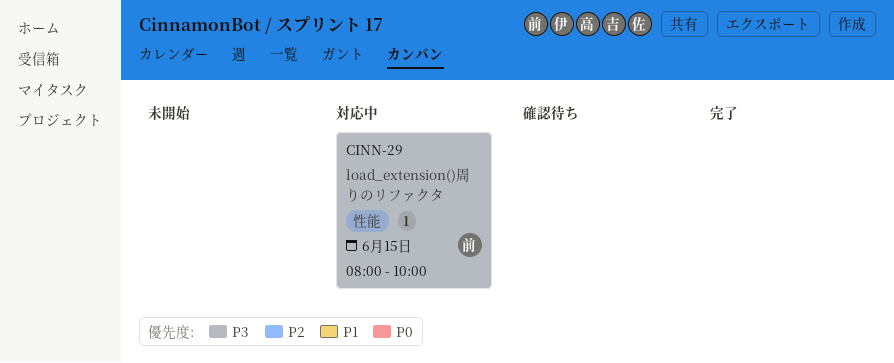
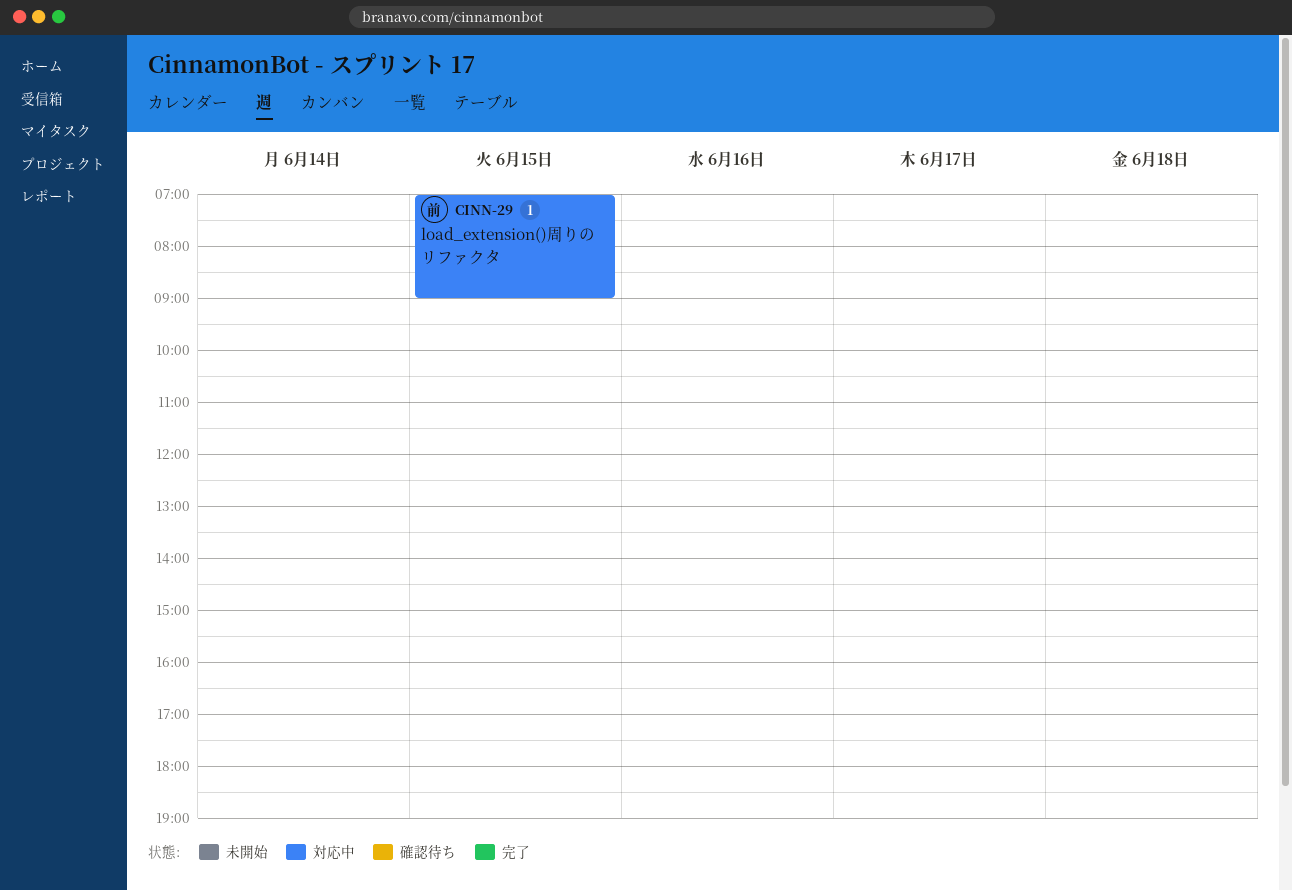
CINN-29, begins: 08:00 -> 07:00
CINN-29, ends: 10:00 -> 09:00

